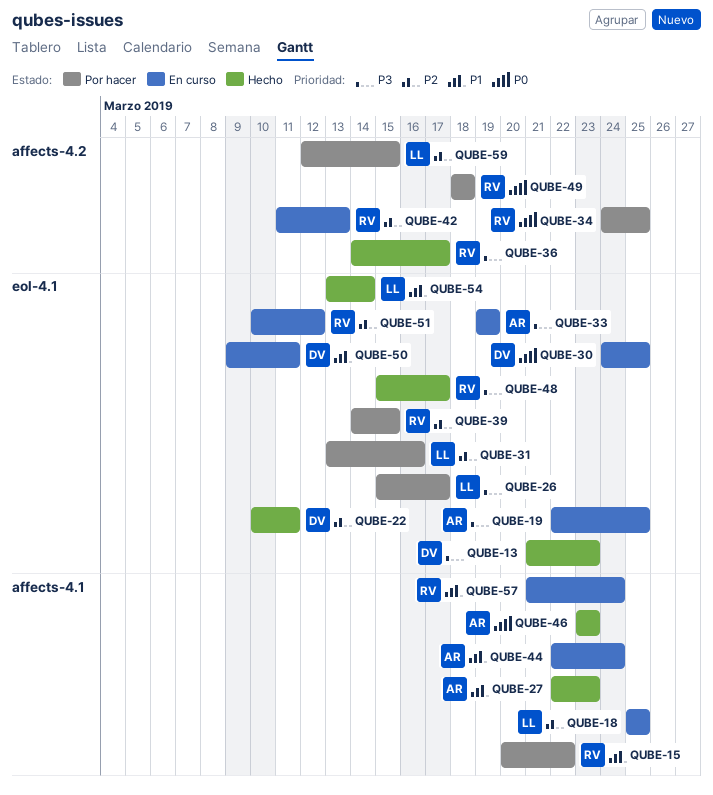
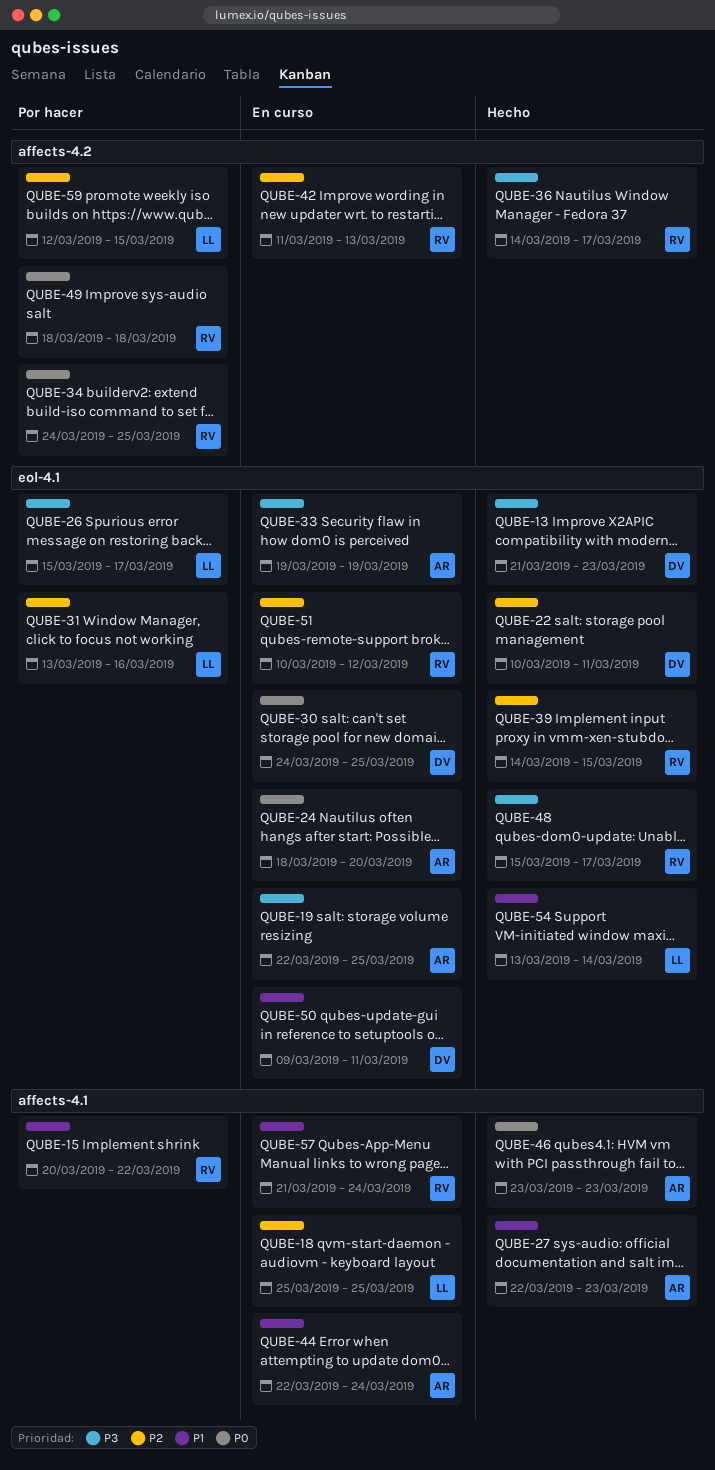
QUBE-24: none -> present
QUBE-39, status: Por hacer -> Hecho

